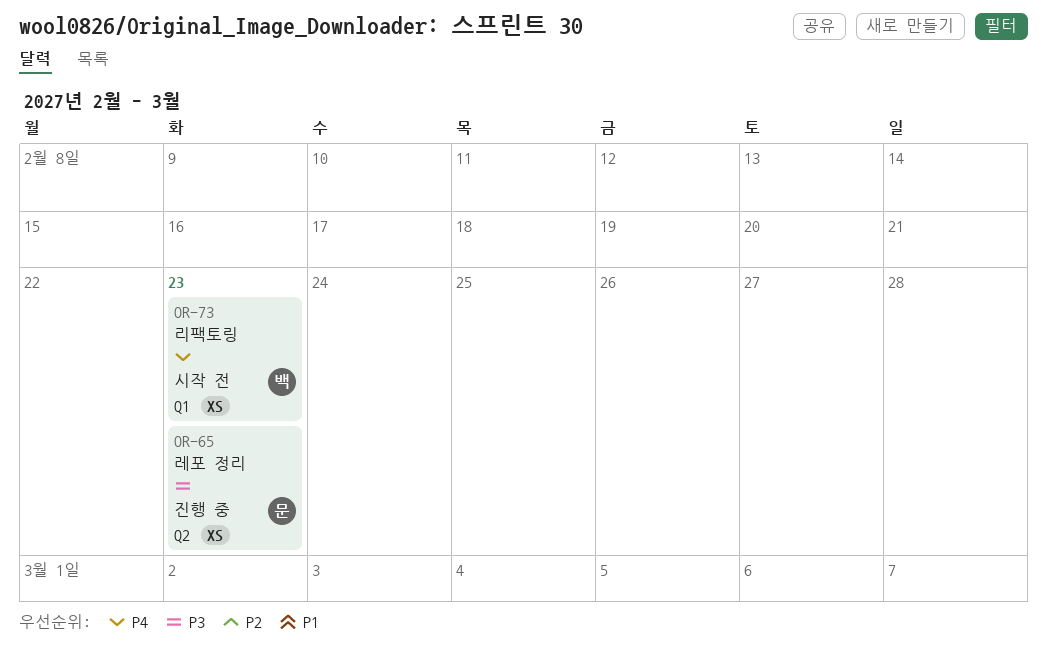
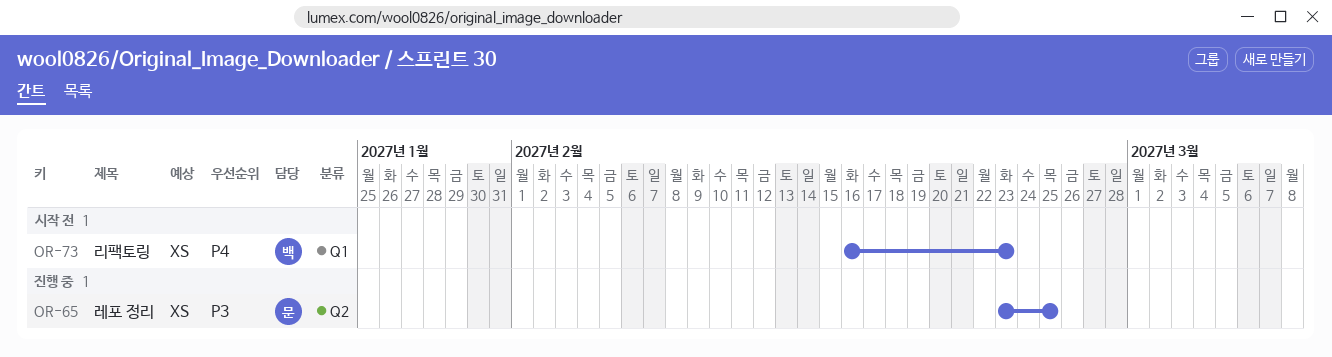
OR-65, due: Feb 23 -> Feb 25

